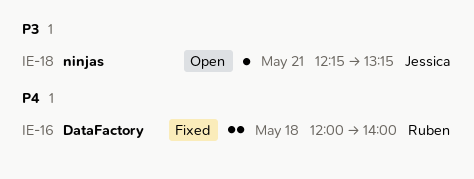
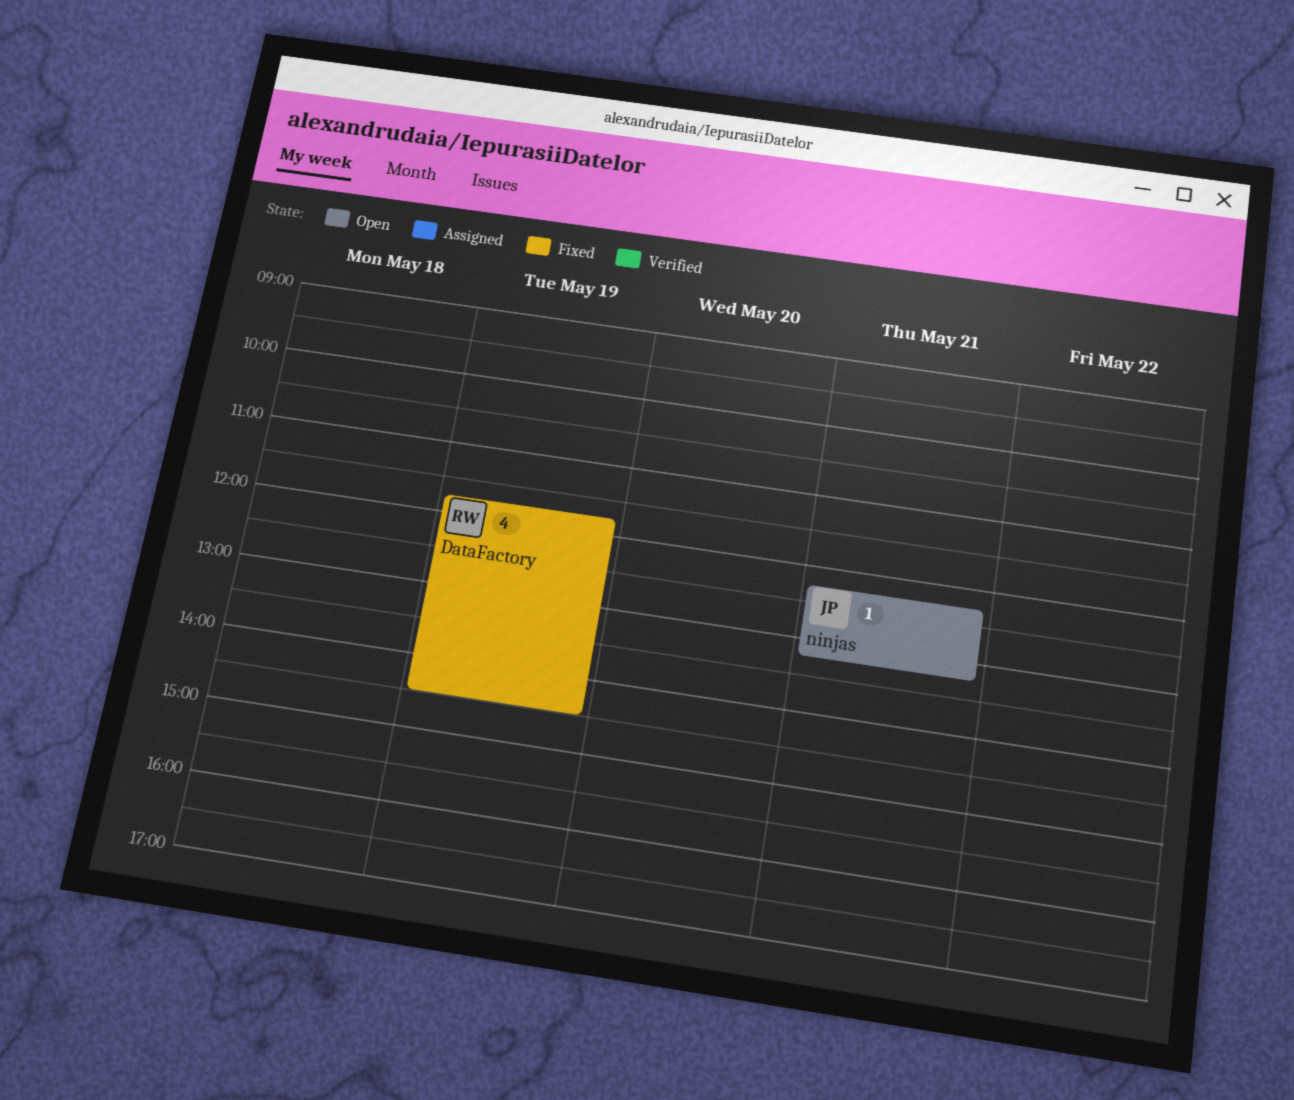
DataFactory, estimate: 2 -> 4
DataFactory, day: May 18 -> May 19
DataFactory, begins: 12:00 -> 11:45
DataFactory, ends: 14:00 -> 14:30

